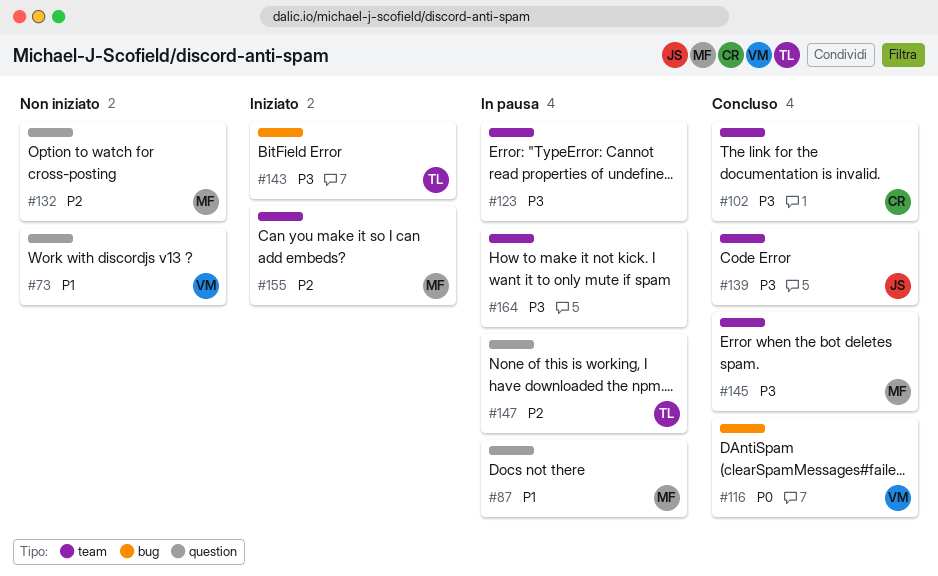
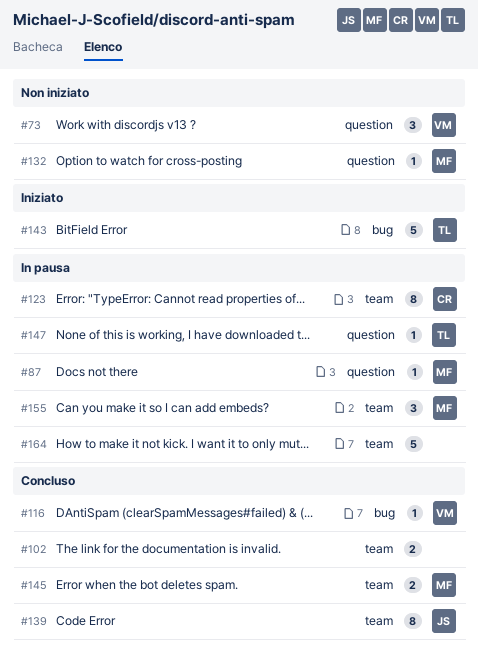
#102, owner: CR -> none
#123, owner: none -> CR
#155, status: Iniziato -> In pausa

